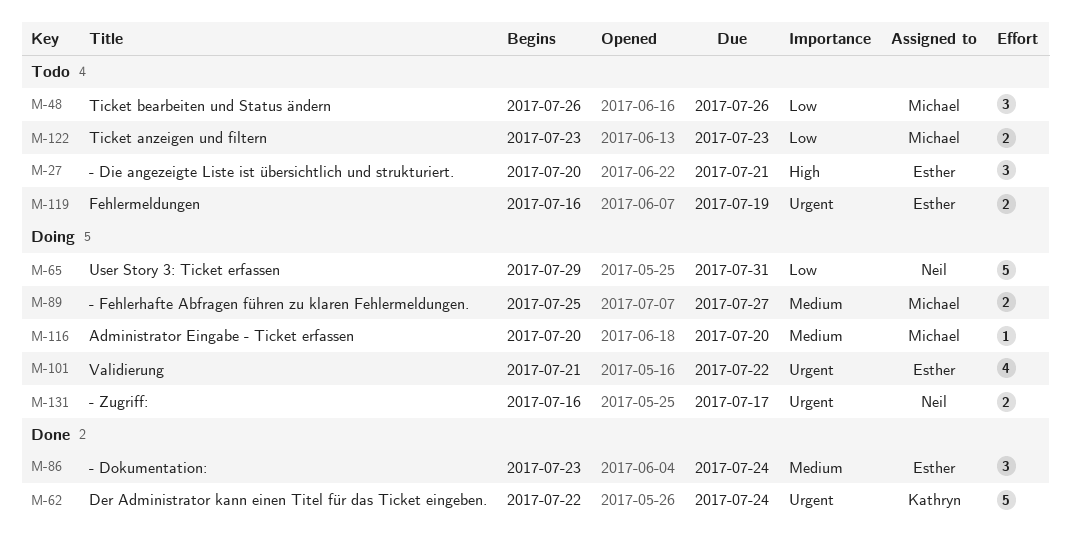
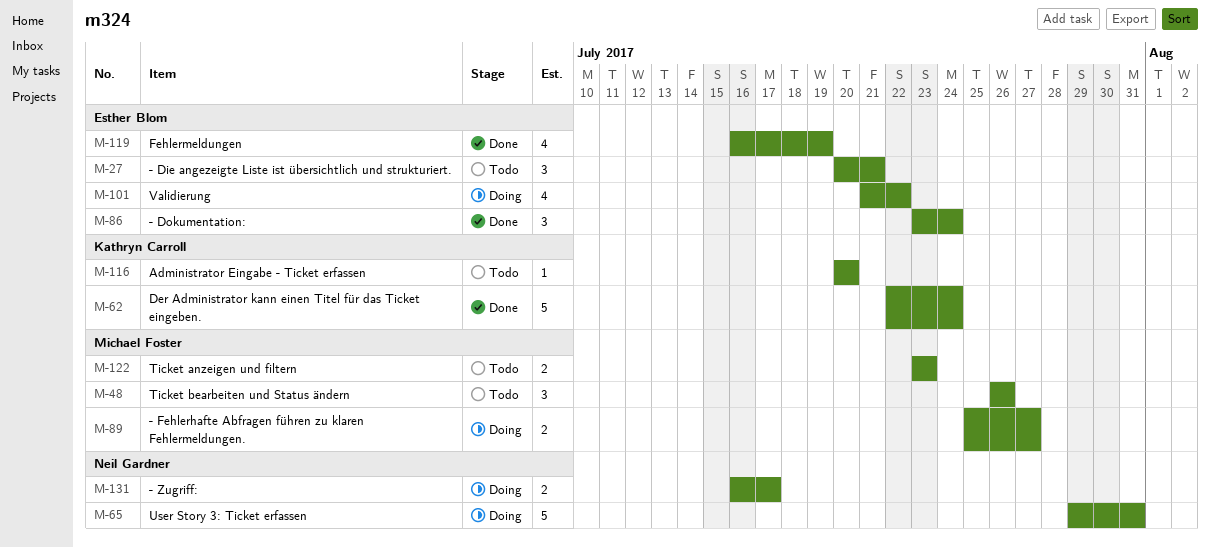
M-116, status: Doing -> Todo
M-116, owner: Michael Foster -> Kathryn Carroll
M-119, status: Todo -> Done
M-119, estimate: 2 -> 4

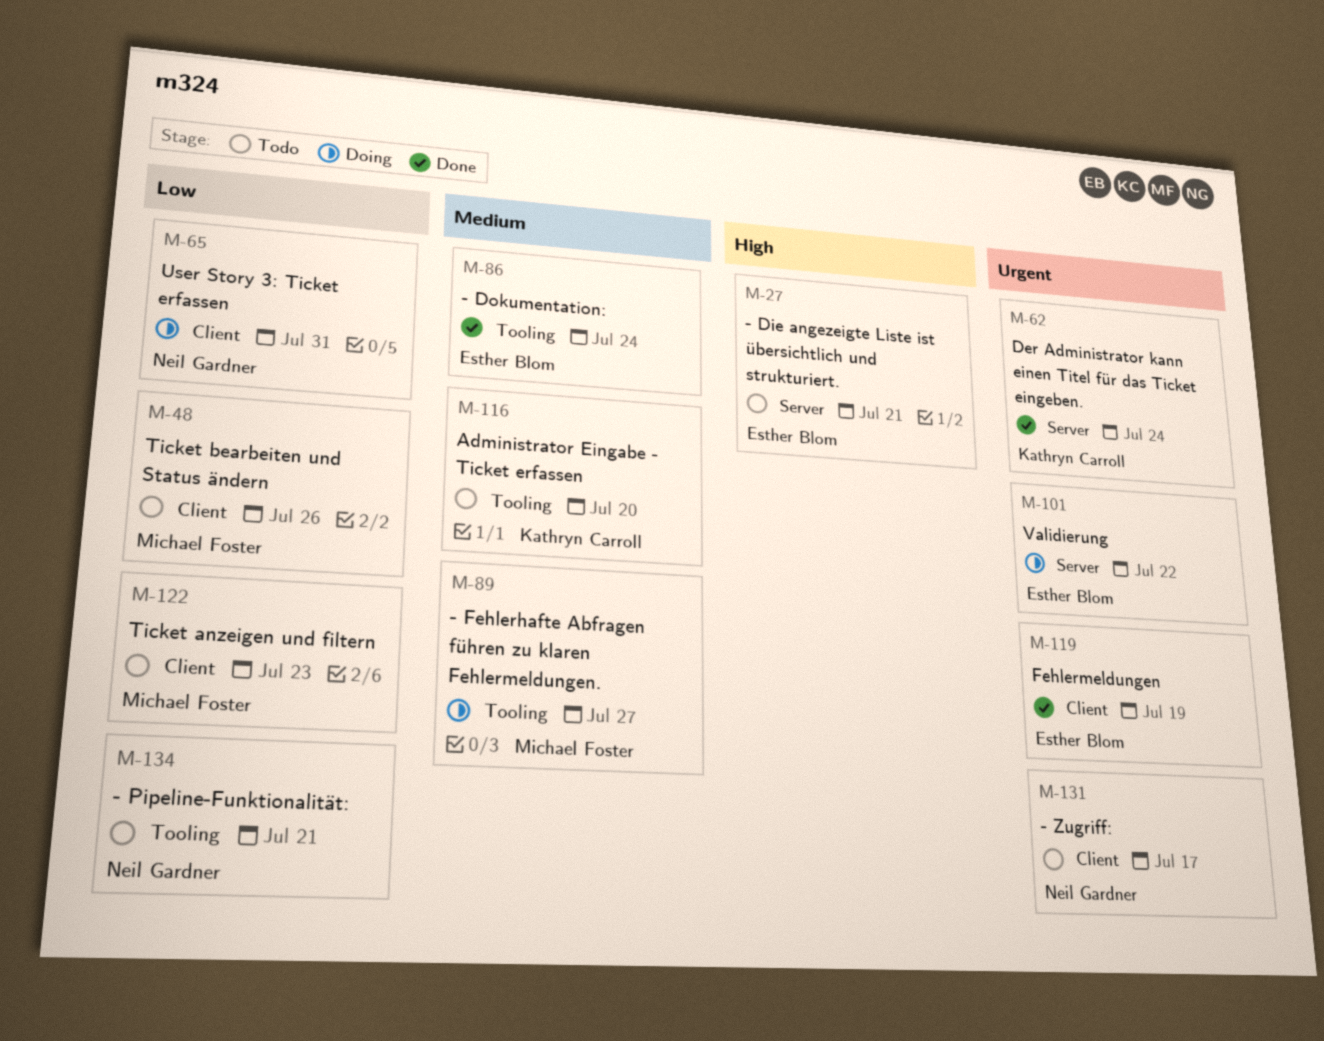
M-131, status: Doing -> Todo
M-134: none -> present

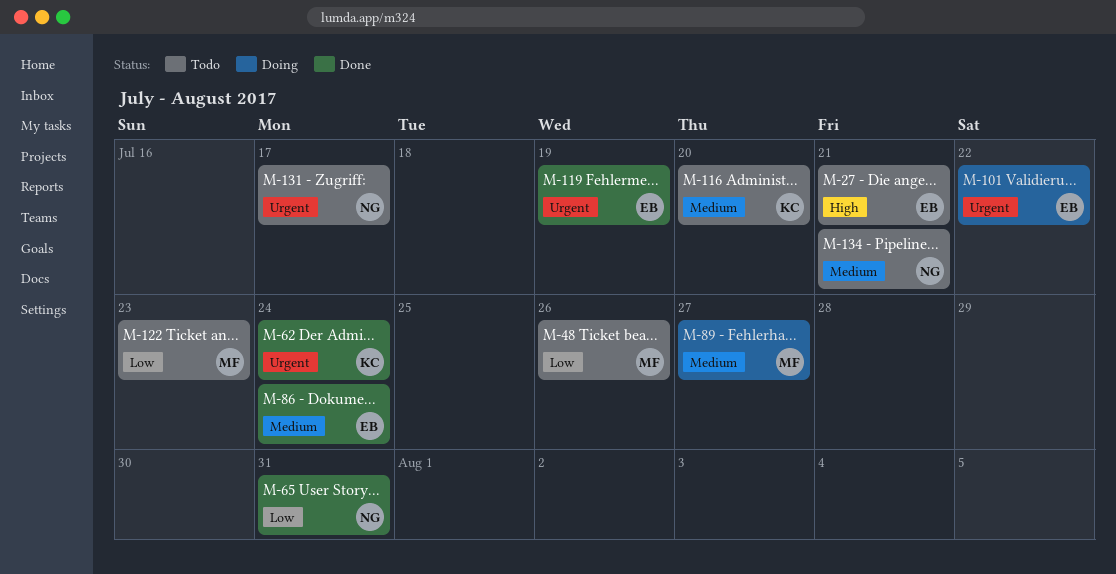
M-65, status: Doing -> Done
M-134, priority: Low -> Medium

